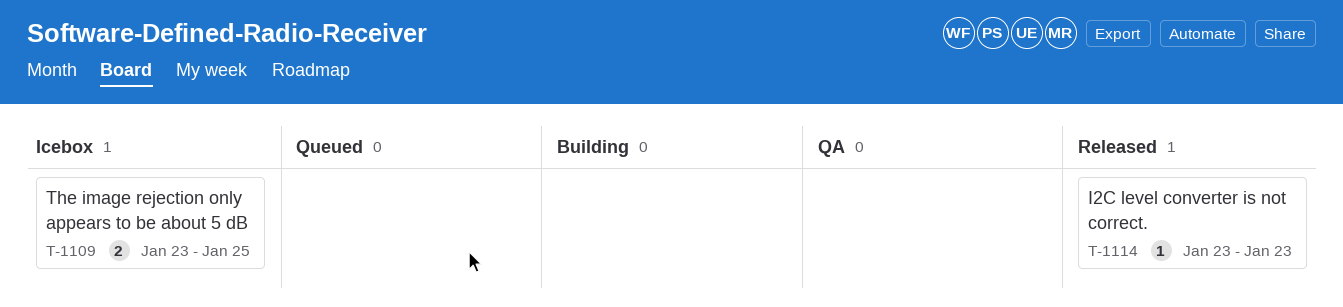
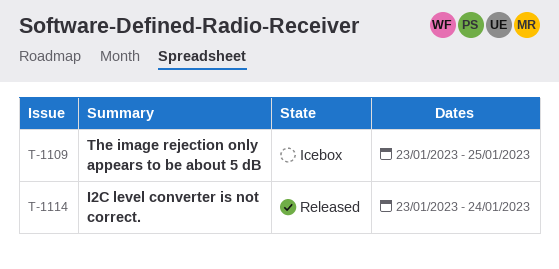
T-1114, due: Jan 23 -> Jan 24

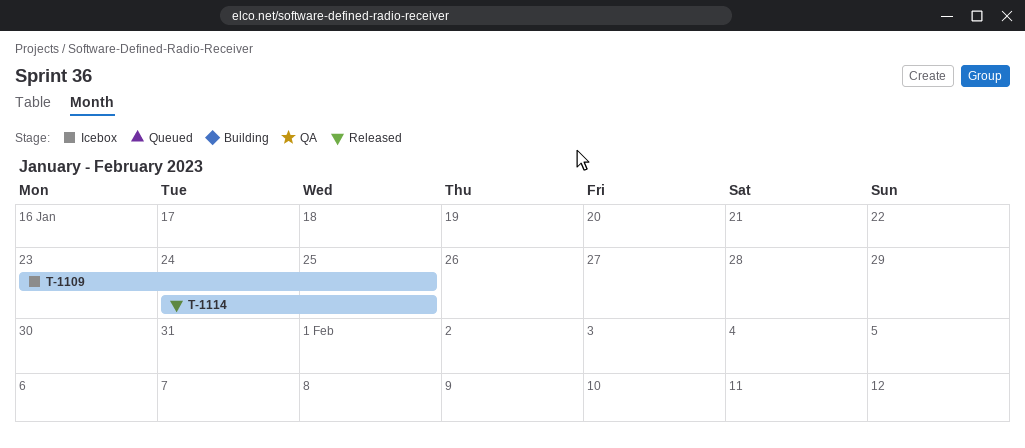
T-1114, start: Jan 23 -> Jan 24
T-1114, due: Jan 24 -> Jan 25

